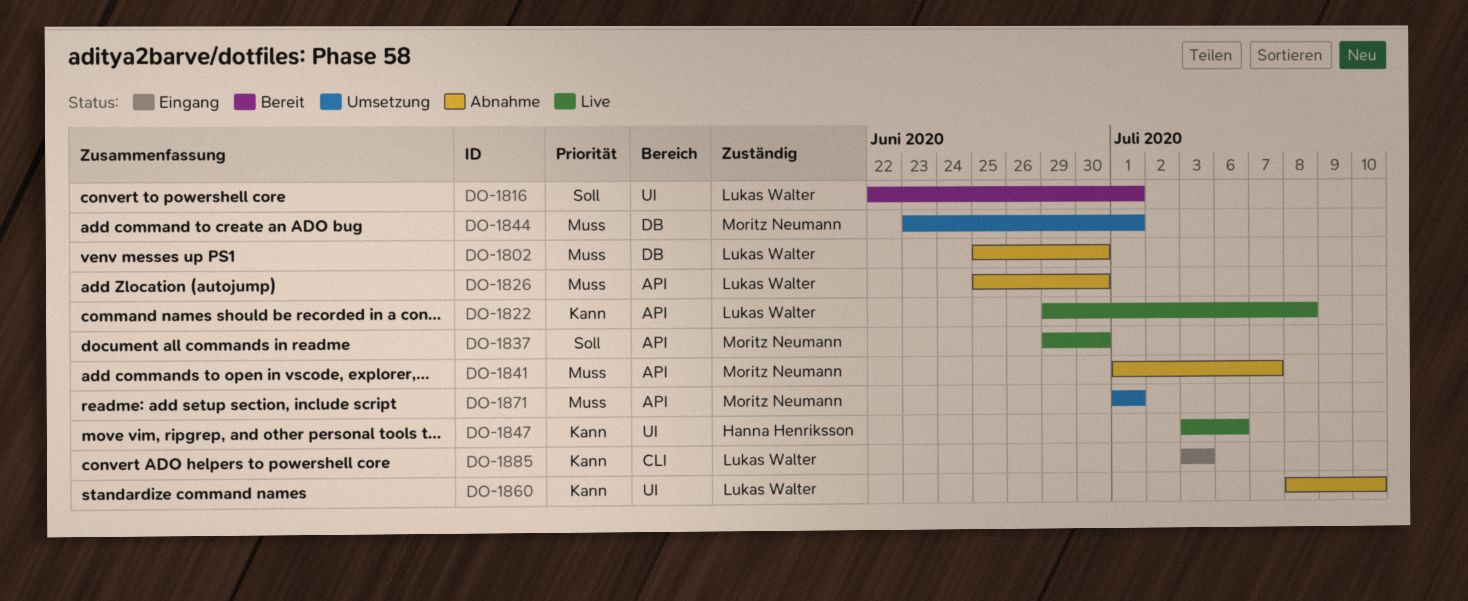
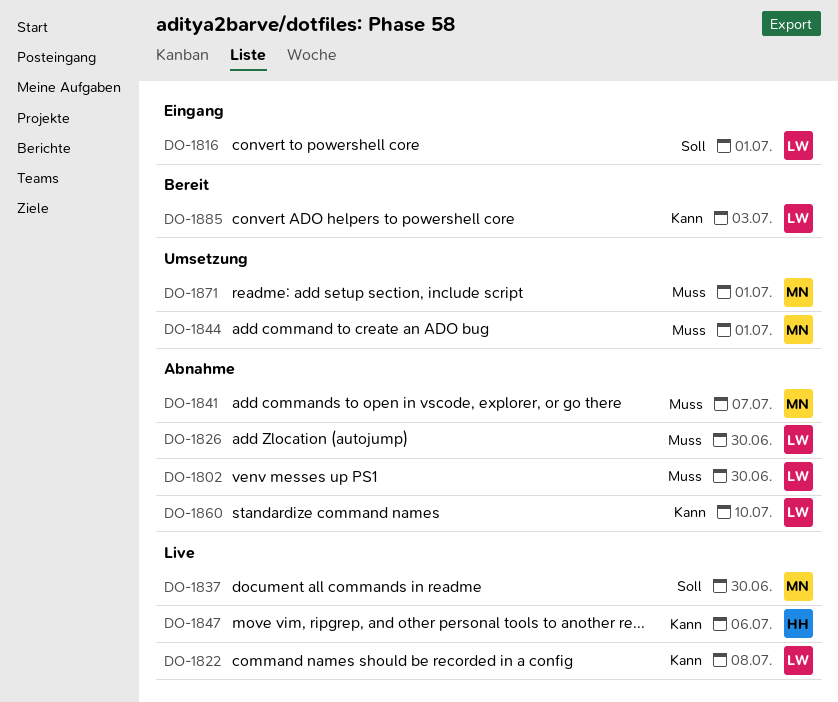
DO-1816, status: Bereit -> Eingang
DO-1885, status: Eingang -> Bereit

